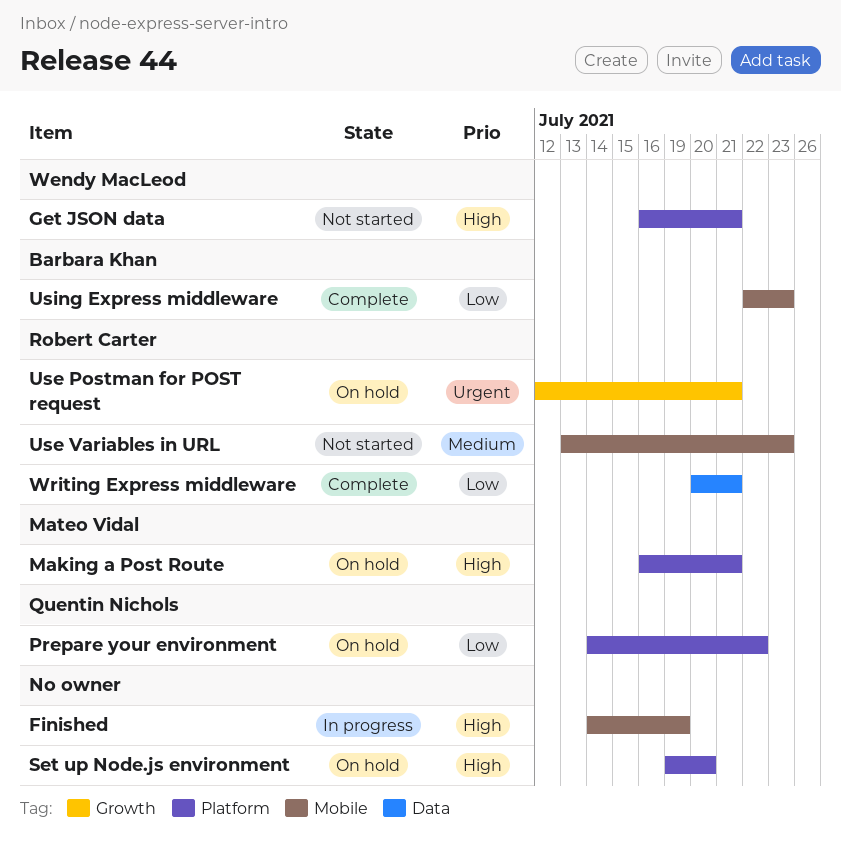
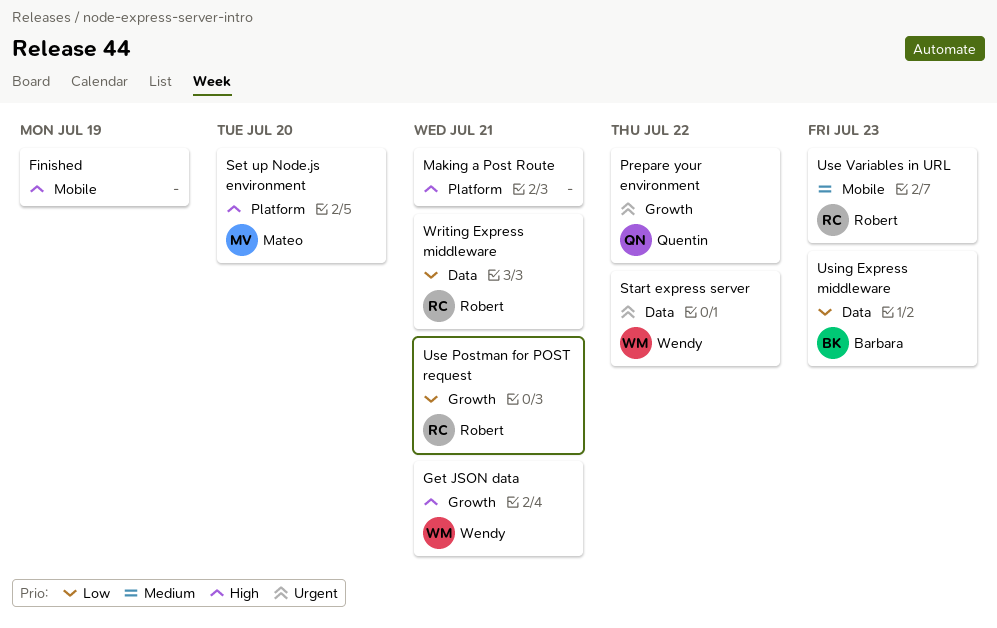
Get JSON data, label: Platform -> Growth
Making a Post Route, owner: Mateo Vidal -> none
Prepare your environment, priority: Low -> Urgent
Prepare your environment, label: Platform -> Growth
Set up Node.js environment, owner: none -> Mateo Vidal
Start express server: none -> present
Use Postman for POST request, priority: Urgent -> Low
Using Express middleware, label: Mobile -> Data

